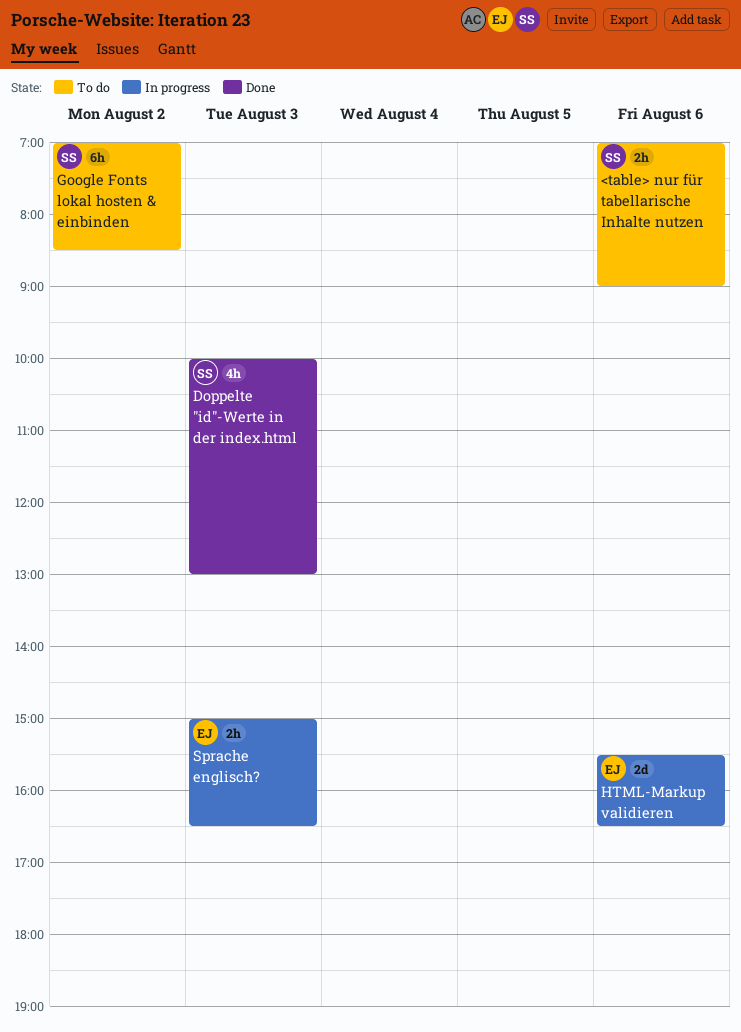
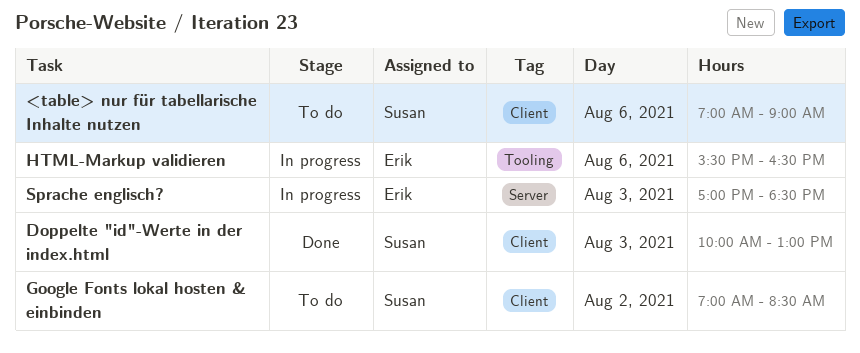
Sprache englisch?, begins: 15:00 -> 17:00
Sprache englisch?, ends: 16:30 -> 18:30

